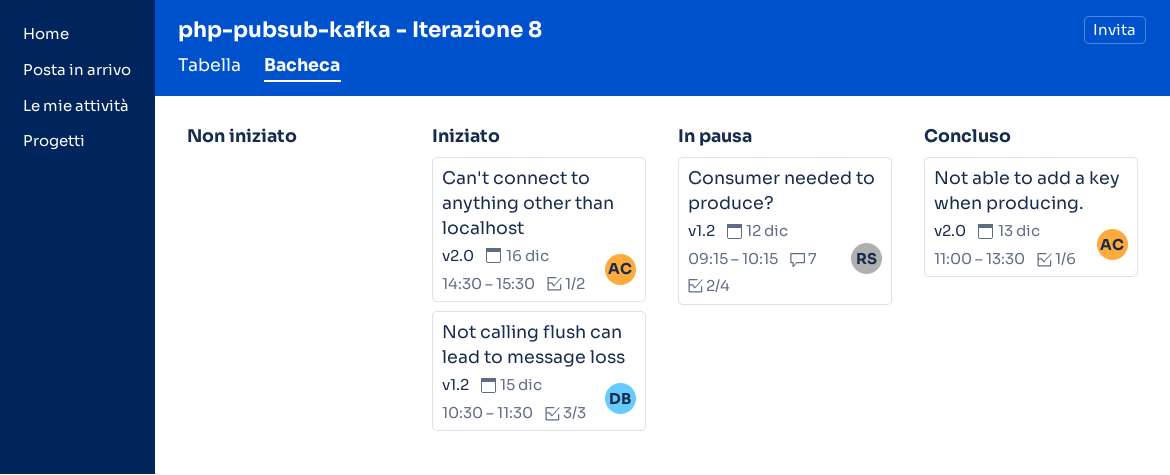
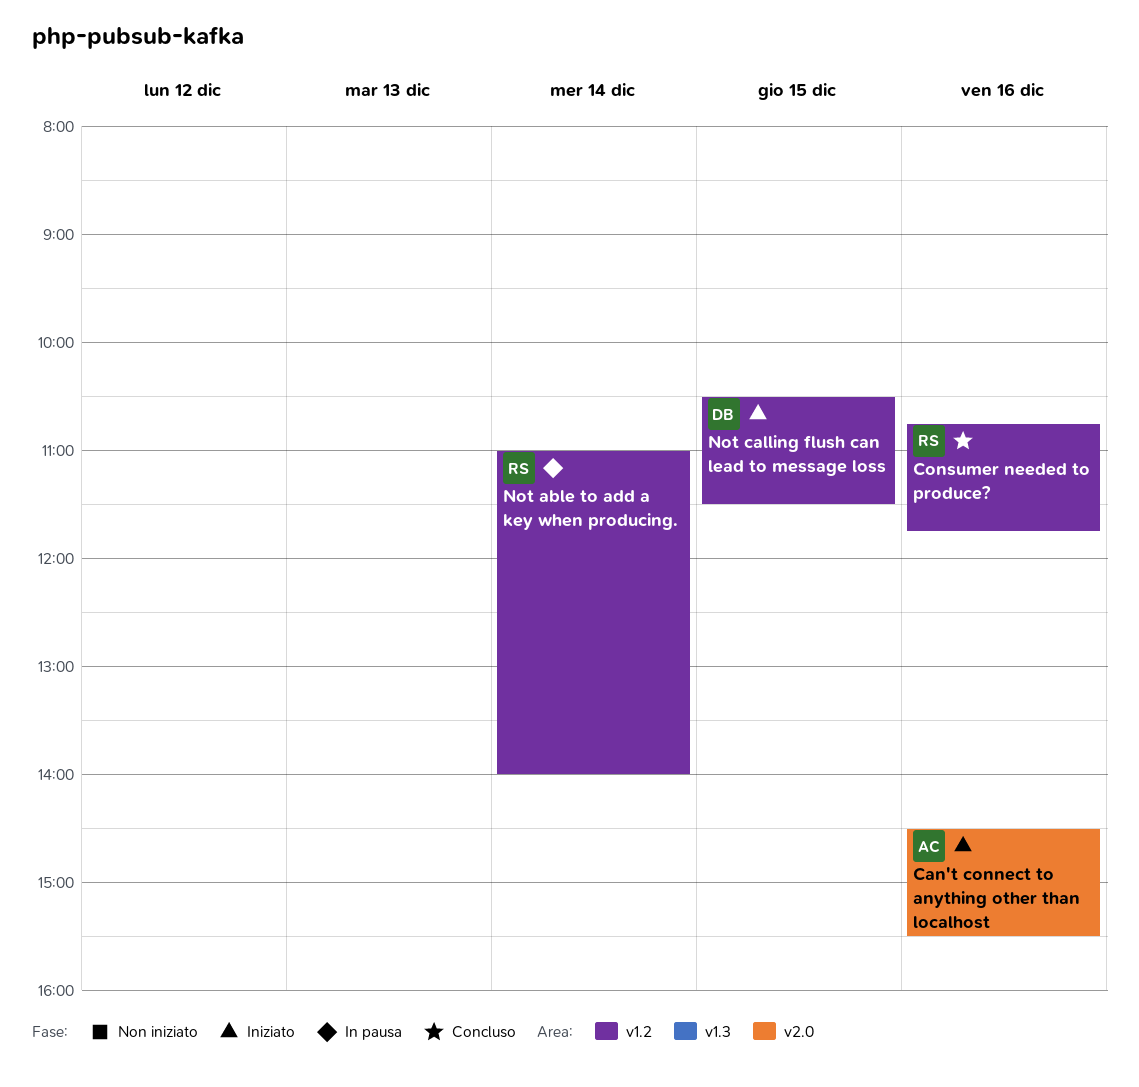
Consumer needed to produce?, status: In pausa -> Concluso
Consumer needed to produce?, day: Dec 12 -> Dec 16
Consumer needed to produce?, begins: 09:15 -> 10:45
Consumer needed to produce?, ends: 10:15 -> 11:45
Not able to add a key when producing., status: Concluso -> In pausa
Not able to add a key when producing., owner: AC -> RS
Not able to add a key when producing., label: v2.0 -> v1.2
Not able to add a key when producing., day: Dec 13 -> Dec 14
Not able to add a key when producing., ends: 13:30 -> 14:00

